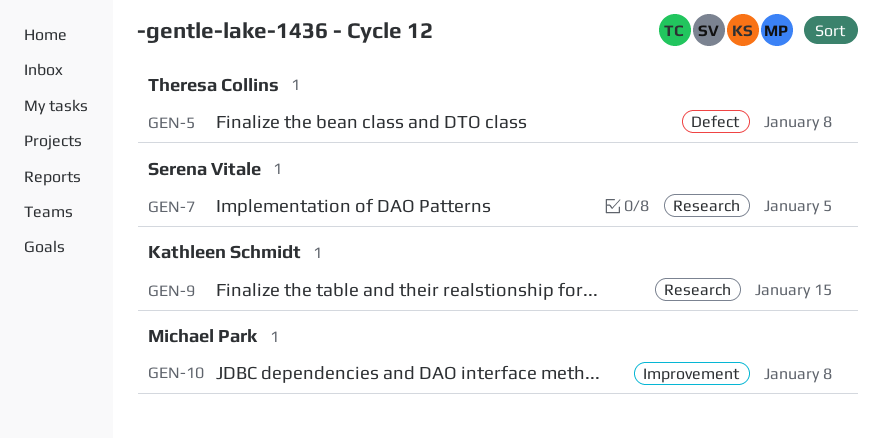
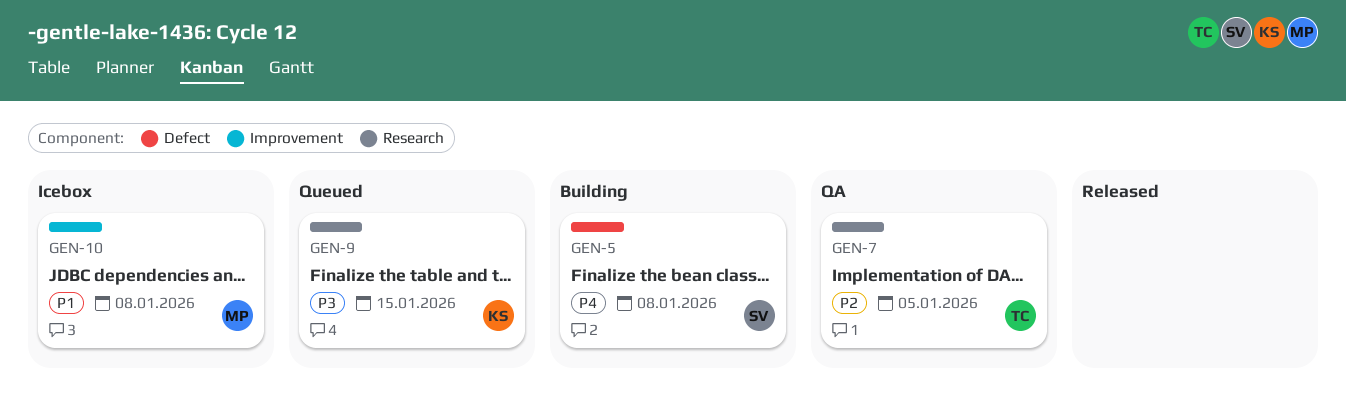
GEN-5, owner: Theresa Collins -> Serena Vitale
GEN-7, owner: Serena Vitale -> Theresa Collins

